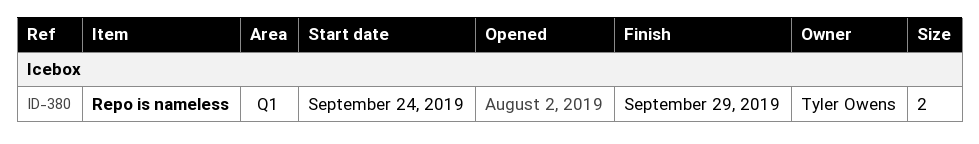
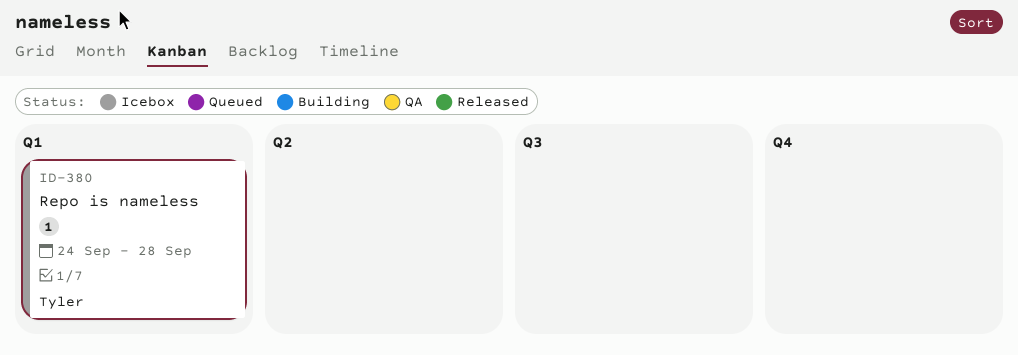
ID-380, estimate: 2 -> 1
ID-380, due: Sep 29 -> Sep 28

